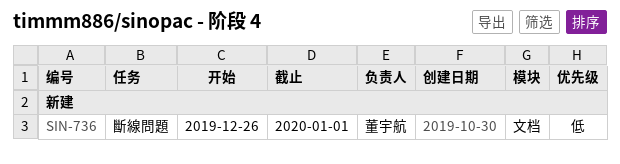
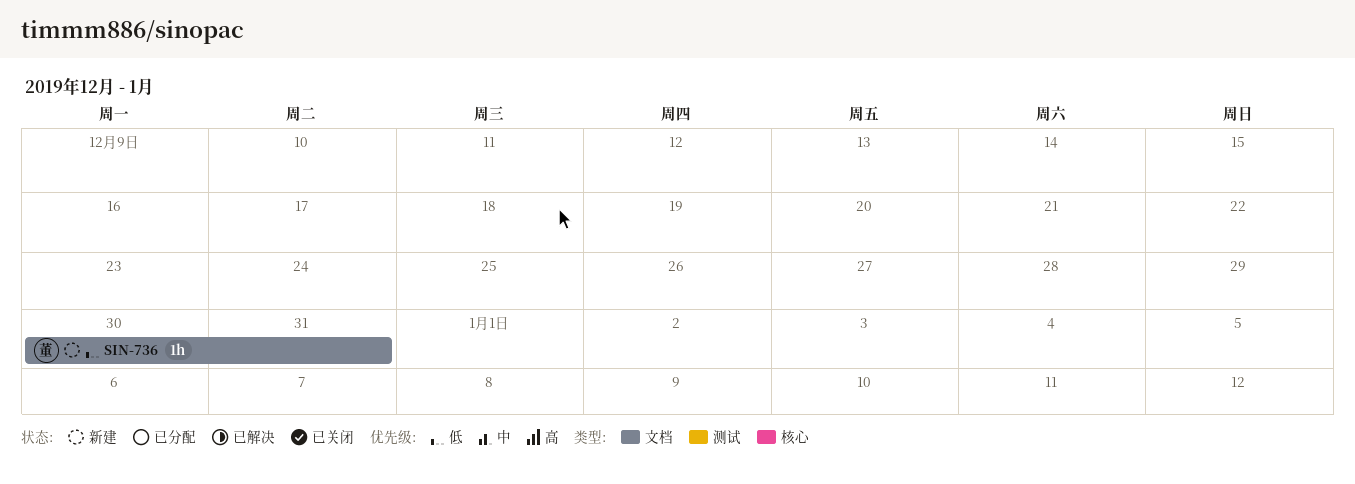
SIN-736, start: Dec 26 -> Dec 30
SIN-736, due: Jan 1 -> Dec 31

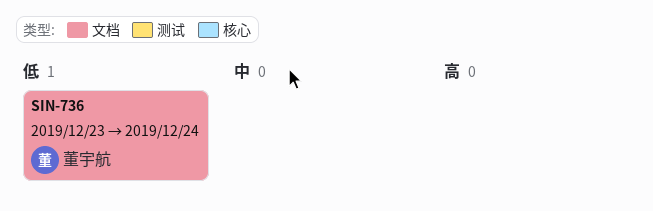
SIN-736, start: Dec 30 -> Dec 23
SIN-736, due: Dec 31 -> Dec 24

